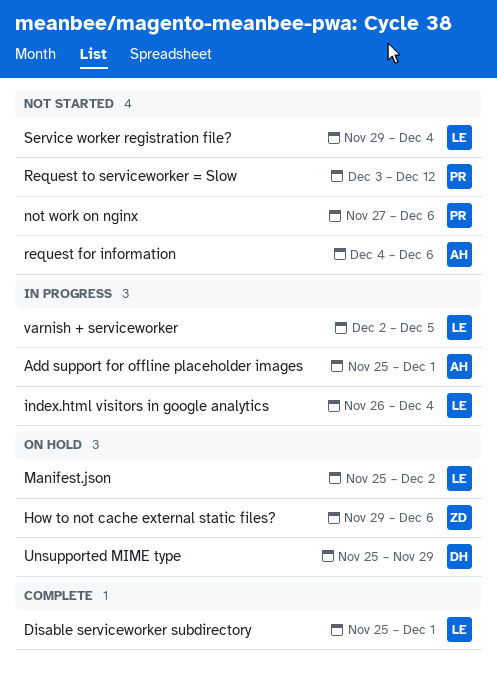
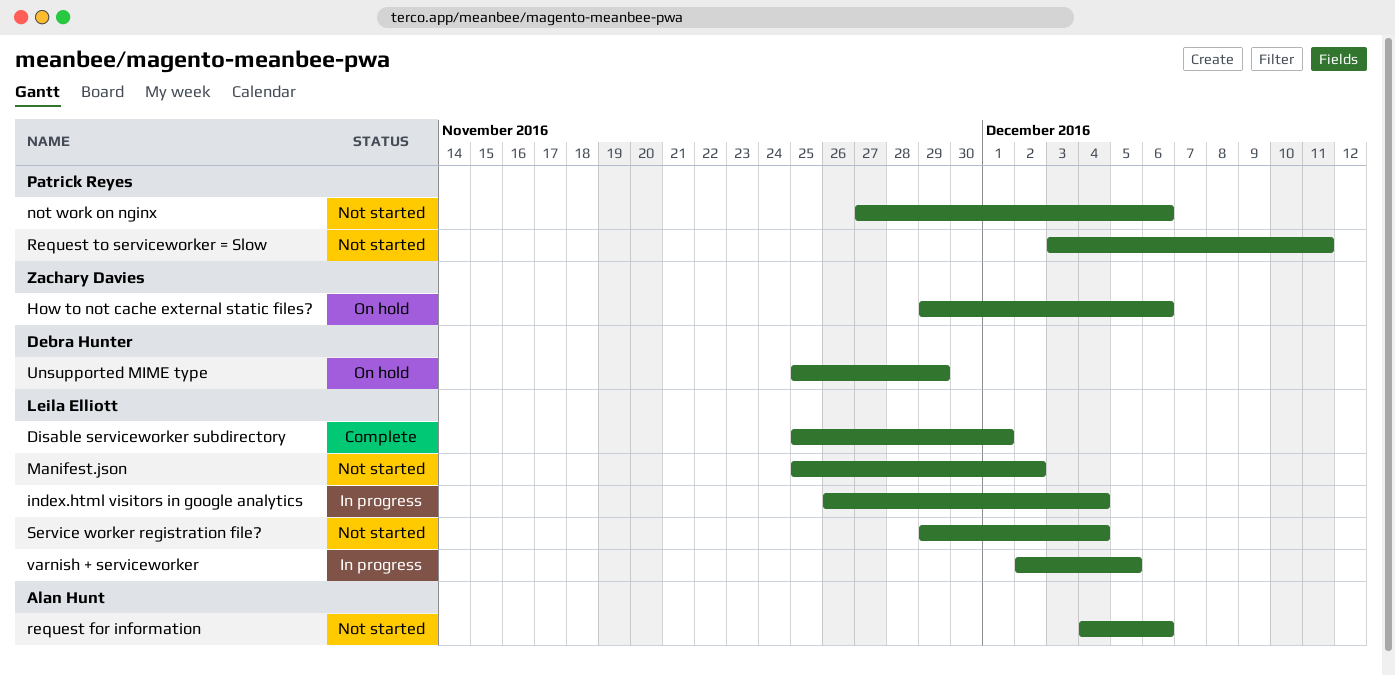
Add support for offline placeholder images: present -> none
Manifest.json, status: On hold -> Not started
Request to serviceworker = Slow, due: Dec 12 -> Dec 11

